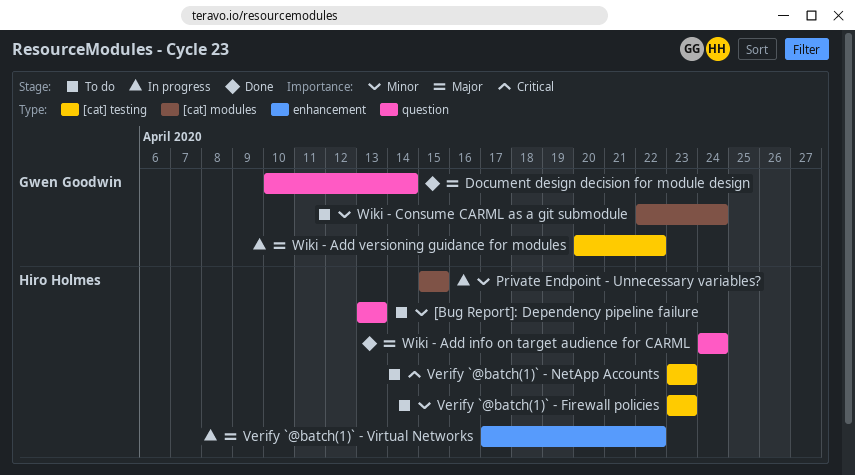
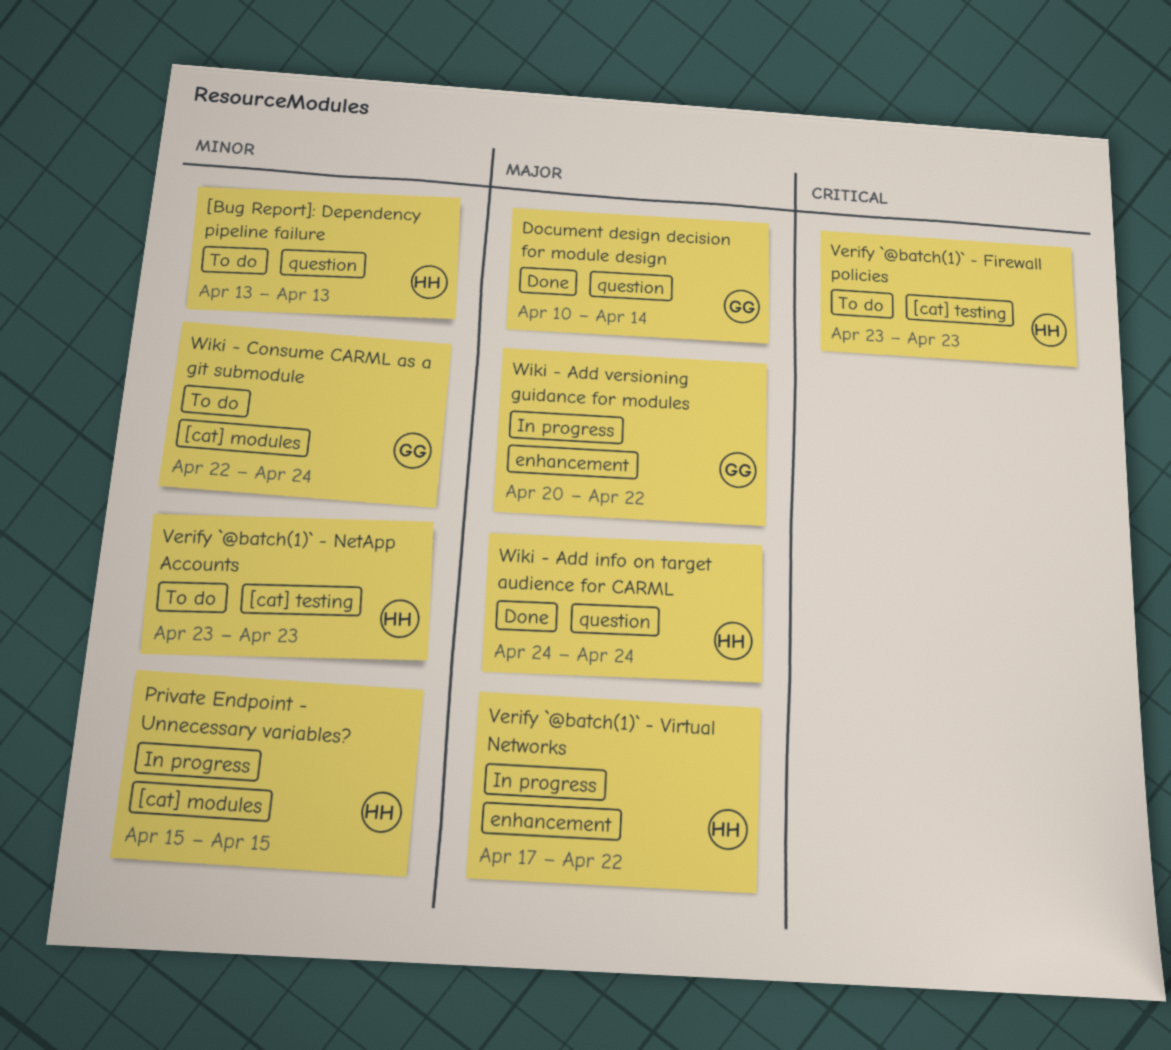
Verify `@batch(1)` - Firewall policies, priority: Minor -> Critical
Verify `@batch(1)` - NetApp Accounts, priority: Critical -> Minor
Wiki - Add versioning guidance for modules, label: [cat] testing -> enhancement

